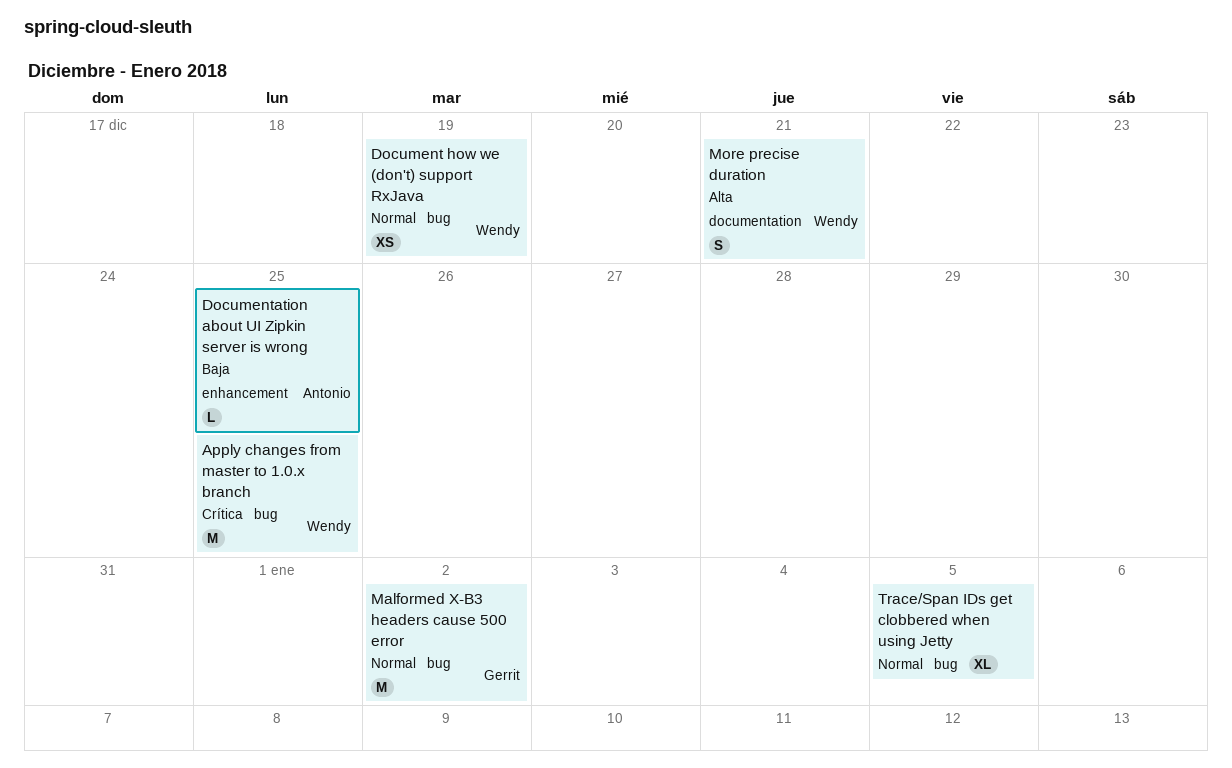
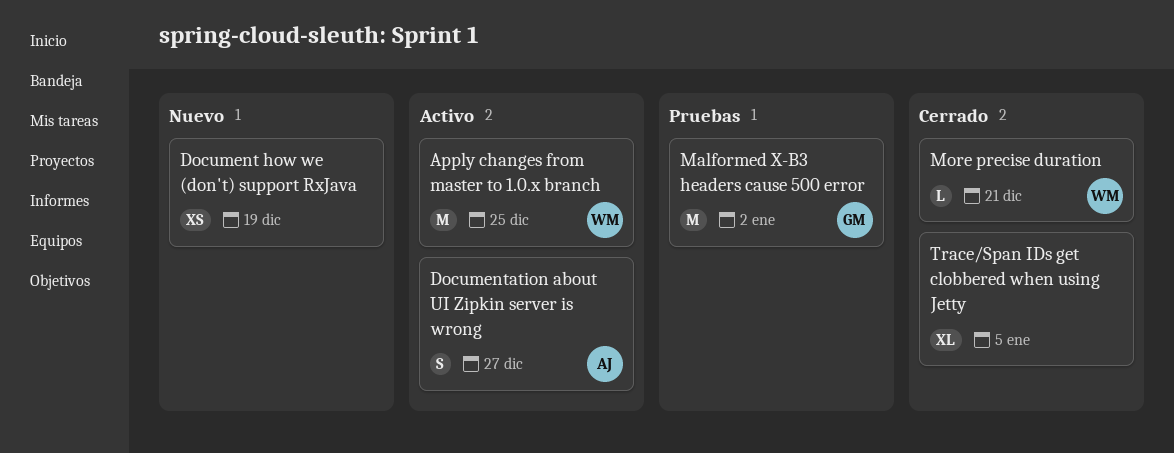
Document how we (don't) support RxJava, owner: Wendy -> none
Documentation about UI Zipkin server is wrong, estimate: L -> S
Documentation about UI Zipkin server is wrong, due: Dec 25 -> Dec 27
More precise duration, estimate: S -> L

